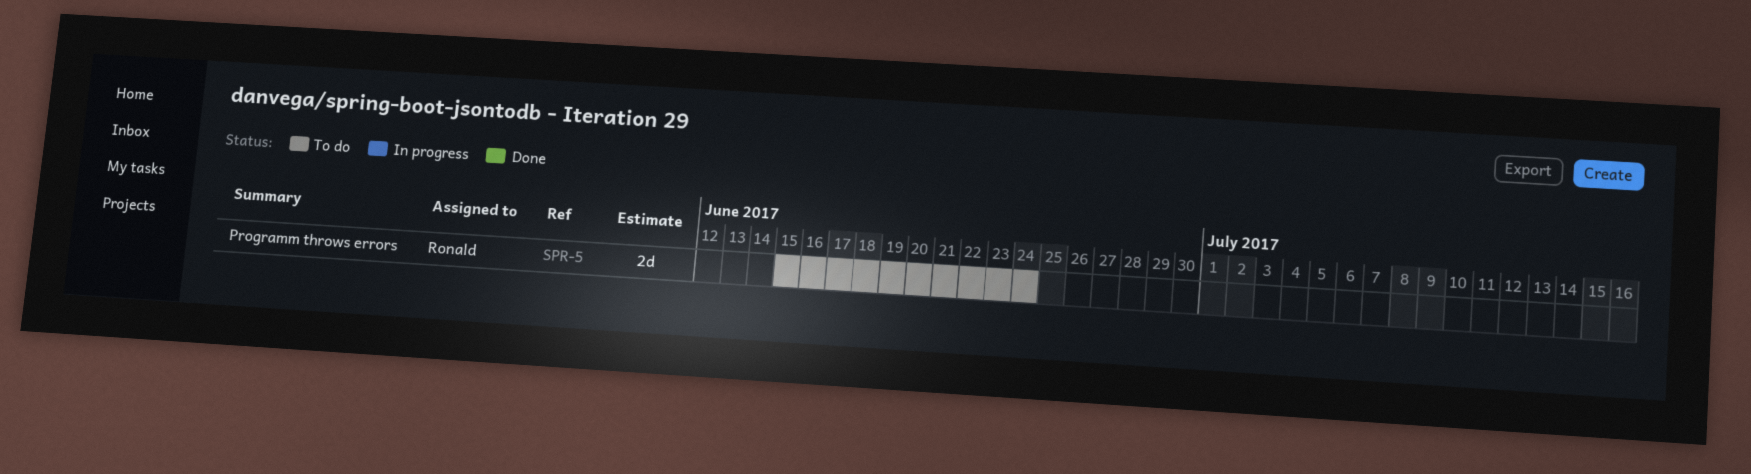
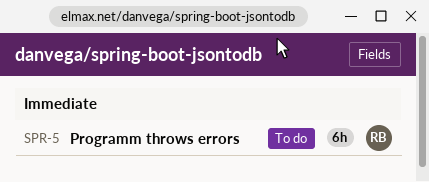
SPR-5, estimate: 2d -> 6h

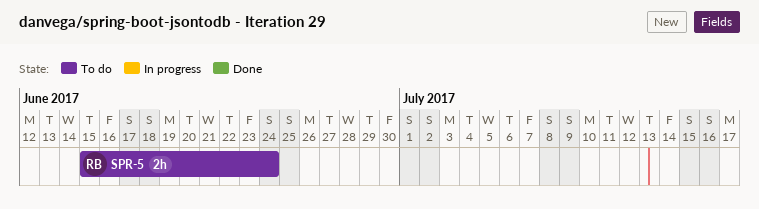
SPR-5, estimate: 6h -> 2h

